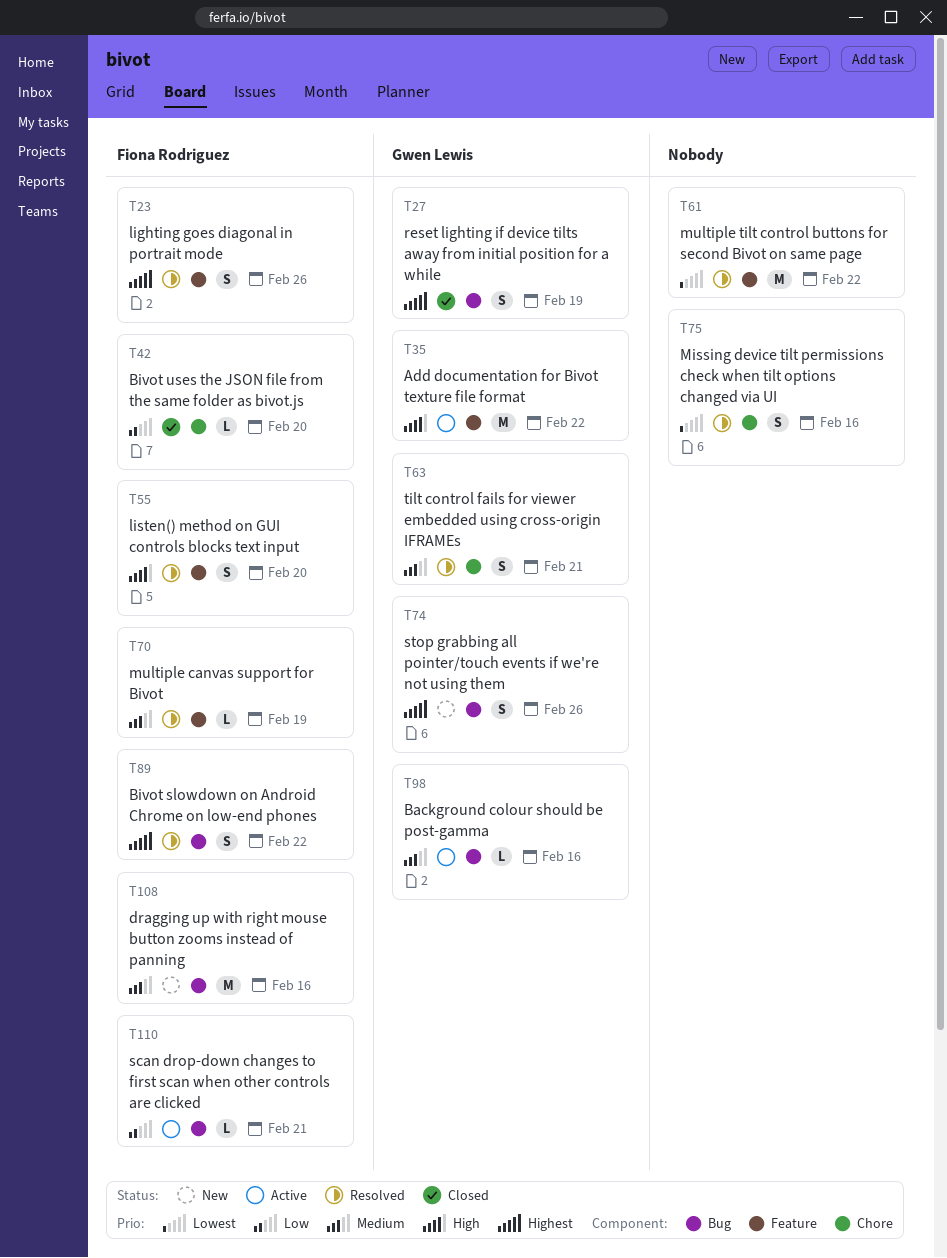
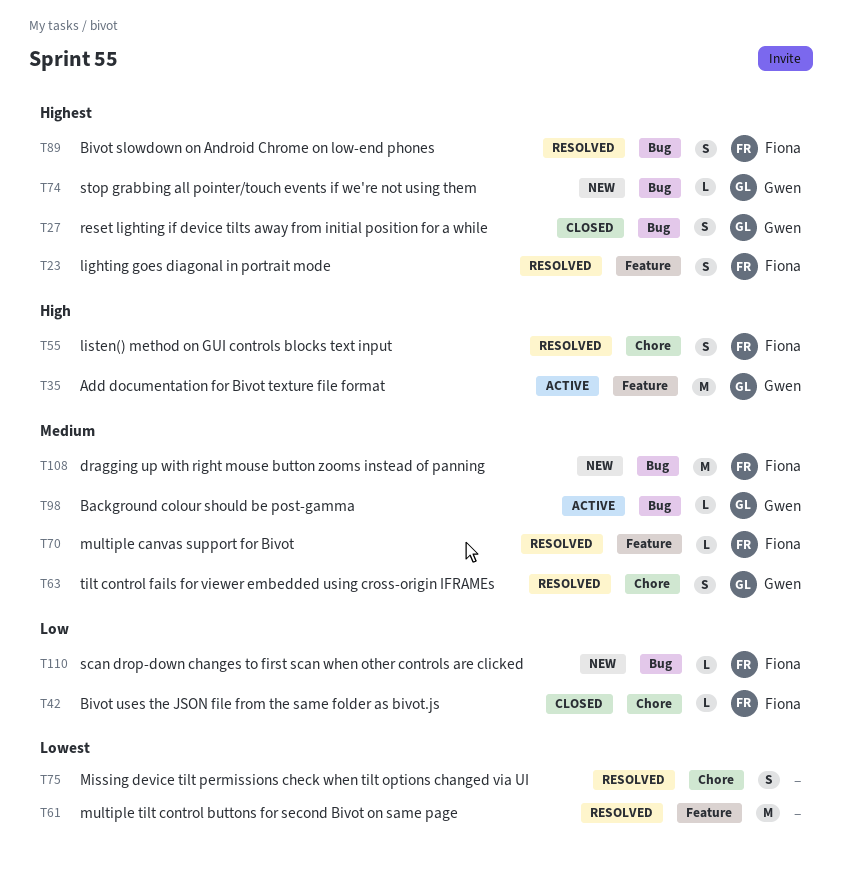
T55, label: Feature -> Chore
T74, estimate: S -> L
T110, status: Active -> New

